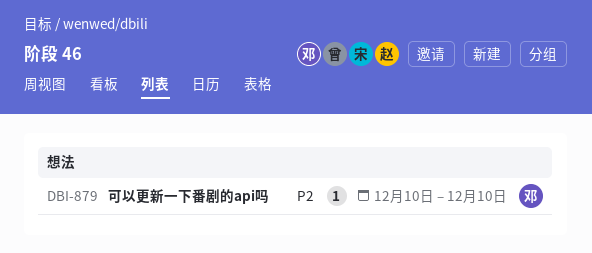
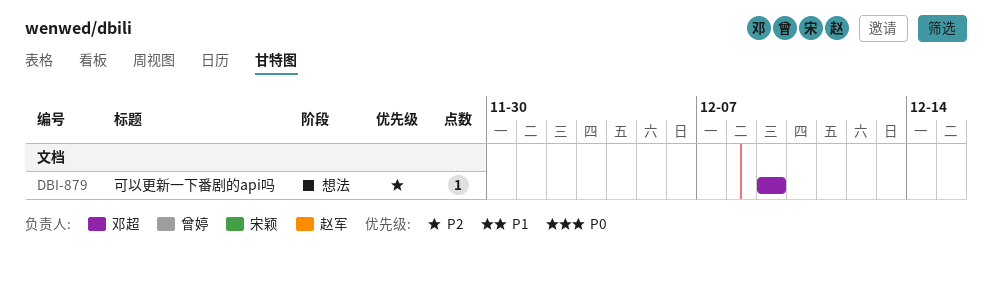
DBI-879, start: Dec 10 -> Dec 9
DBI-879, due: Dec 10 -> Dec 9

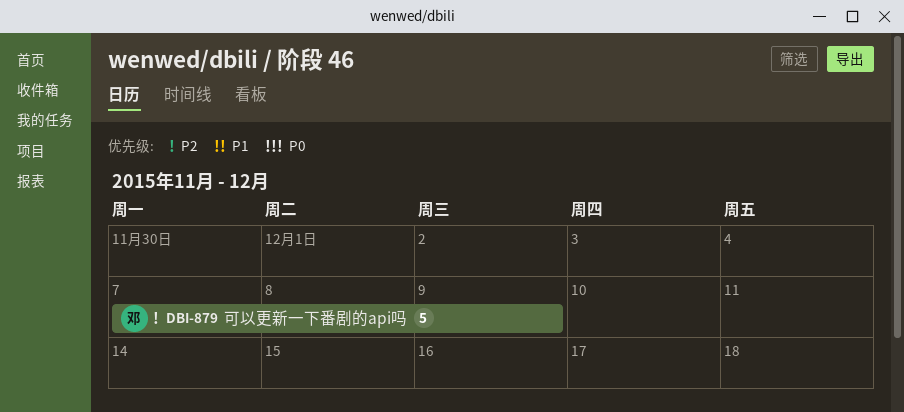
DBI-879, estimate: 1 -> 5
DBI-879, start: Dec 9 -> Dec 7

